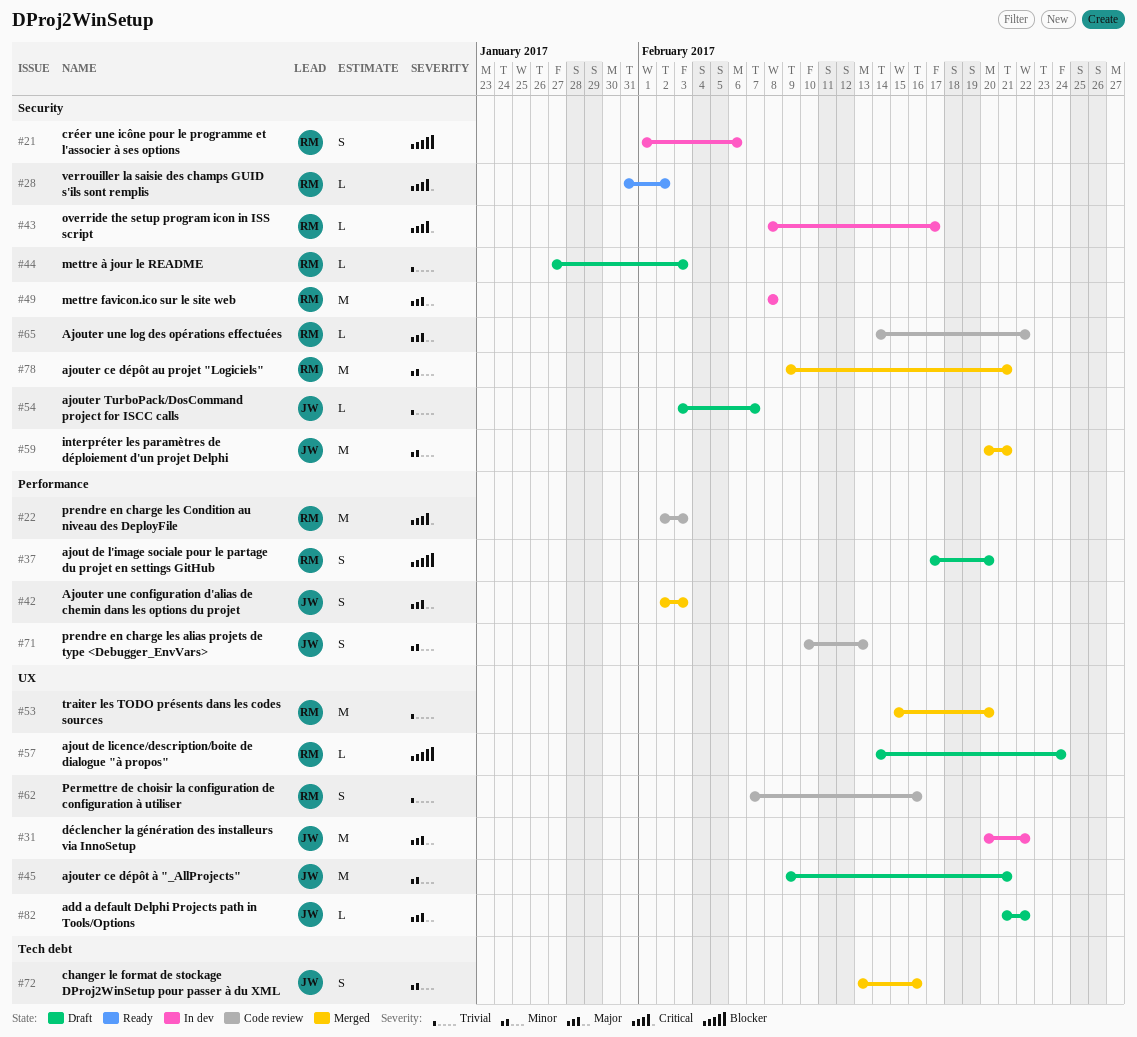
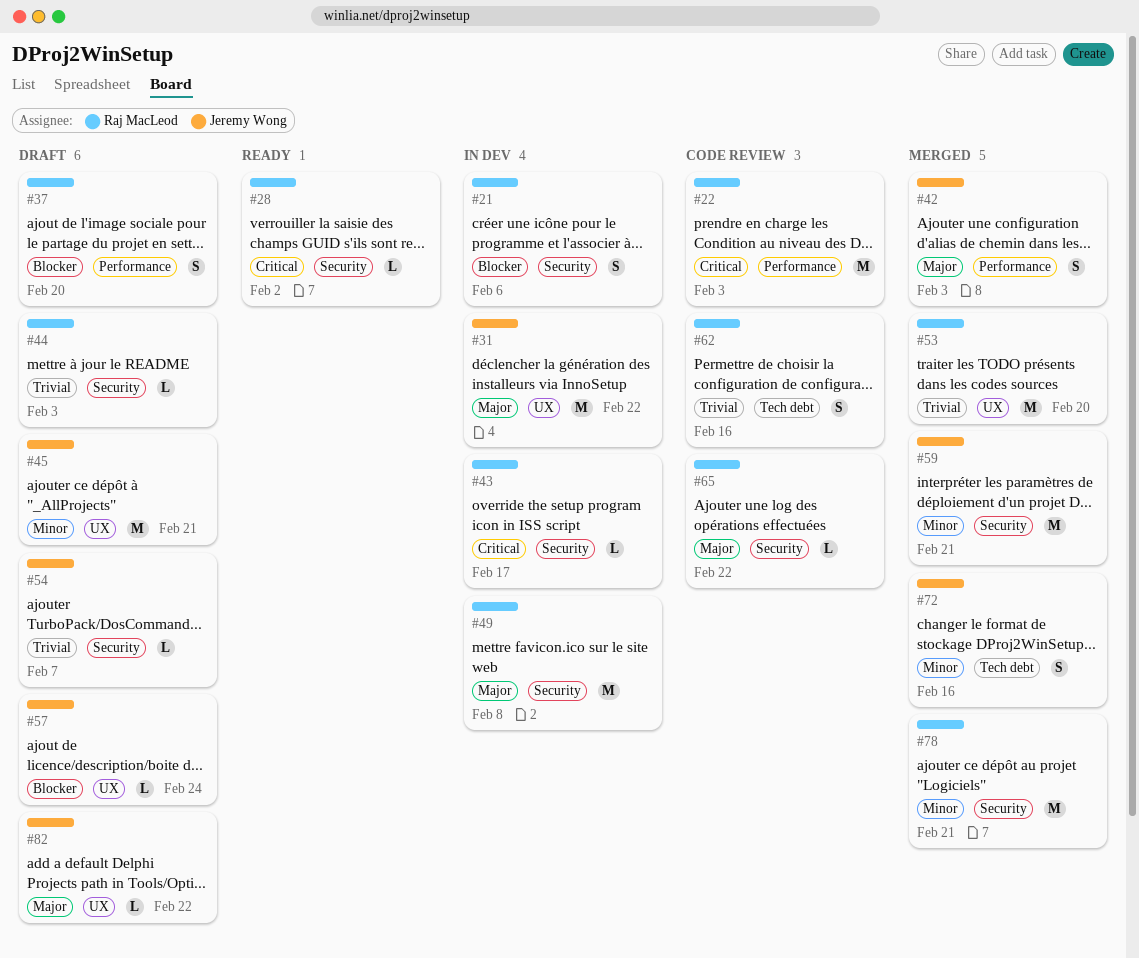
#57, owner: Raj MacLeod -> Jeremy Wong
#62, label: UX -> Tech debt
#71: present -> none

